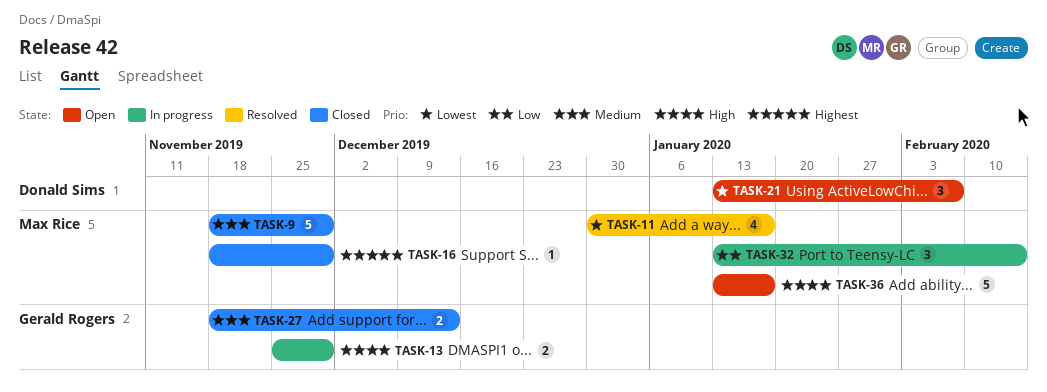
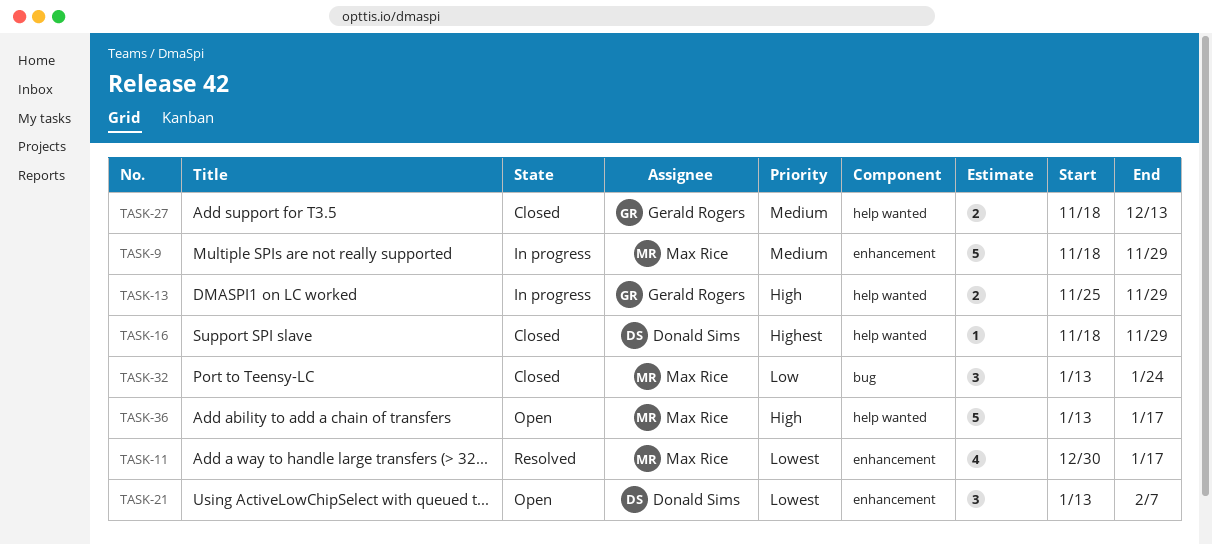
TASK-9, status: Closed -> In progress
TASK-16, owner: Max Rice -> Donald Sims
TASK-32, status: In progress -> Closed
TASK-32, due: Feb 14 -> Jan 24

